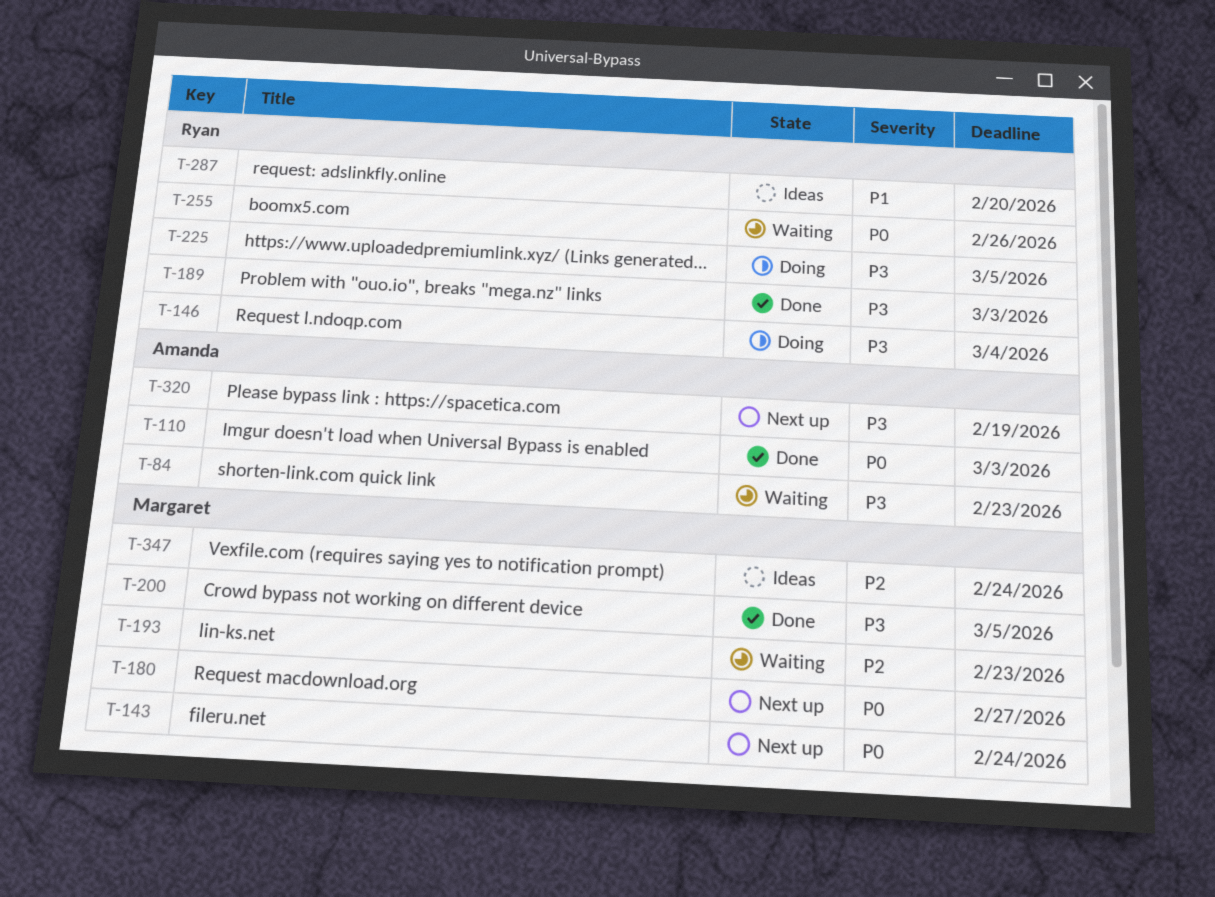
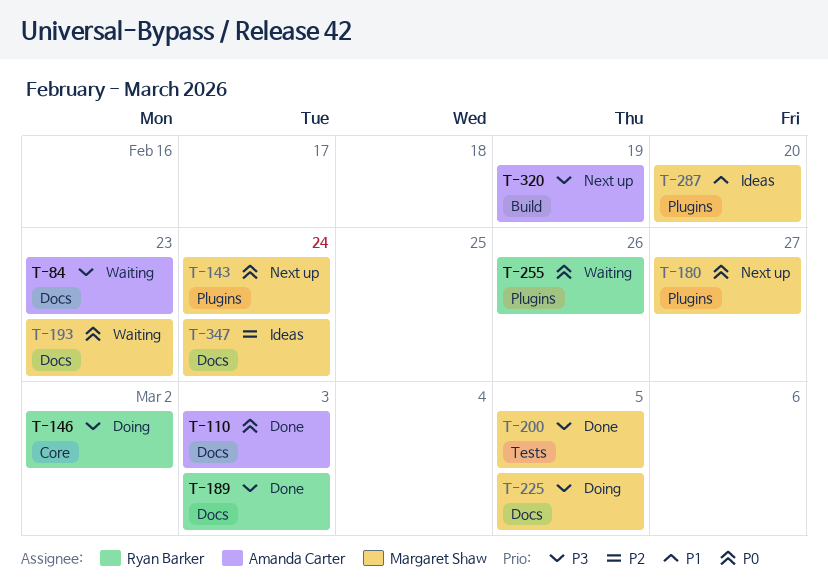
T-146, due: Mar 4 -> Mar 2
T-193, priority: P2 -> P0
T-225, owner: Ryan Barker -> Margaret Shaw
T-287, owner: Ryan Barker -> Margaret Shaw

